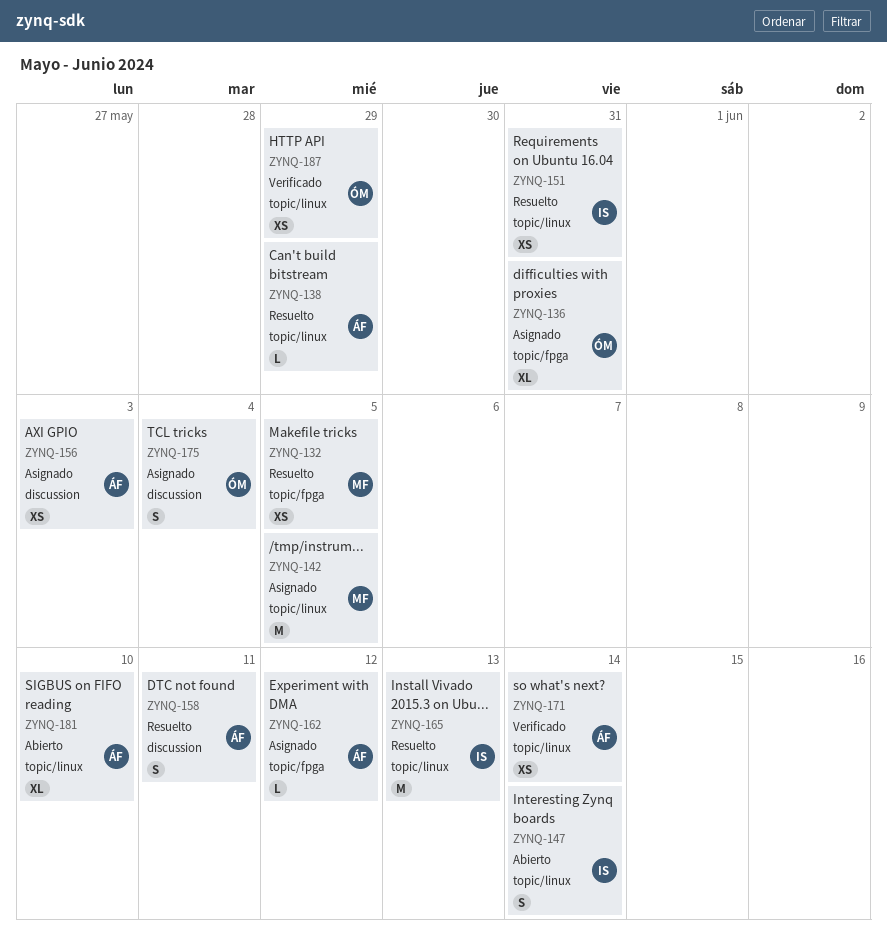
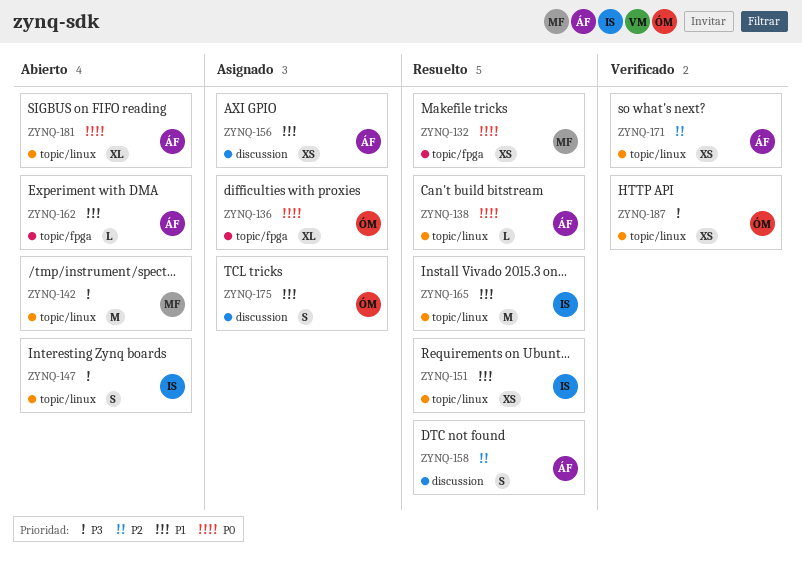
ZYNQ-142, status: Asignado -> Abierto
ZYNQ-162, status: Asignado -> Abierto

